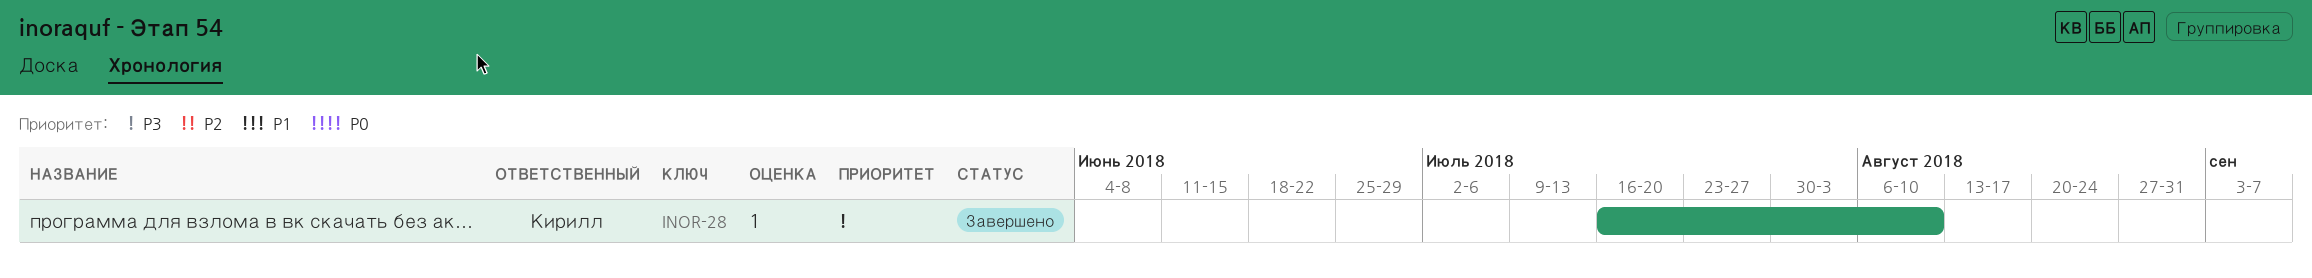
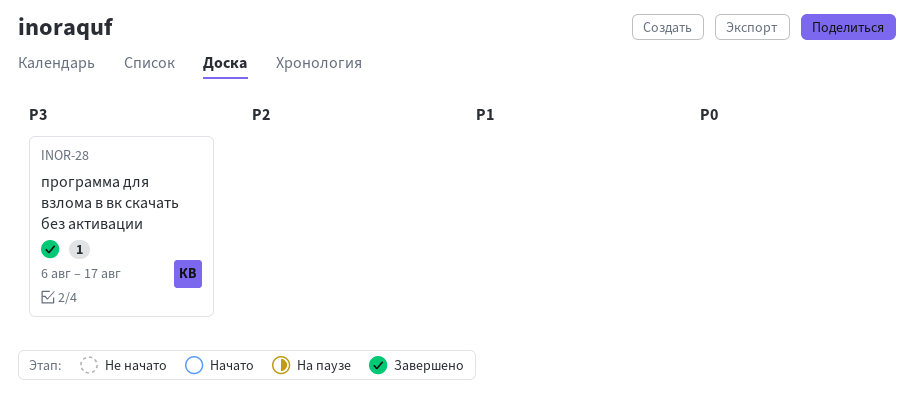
INOR-28, start: Jul 16 -> Aug 6
INOR-28, due: Aug 10 -> Aug 17

